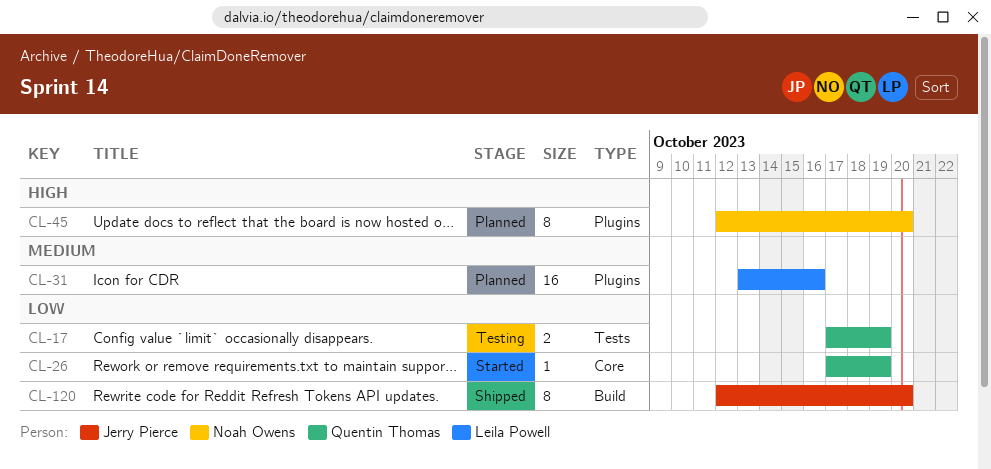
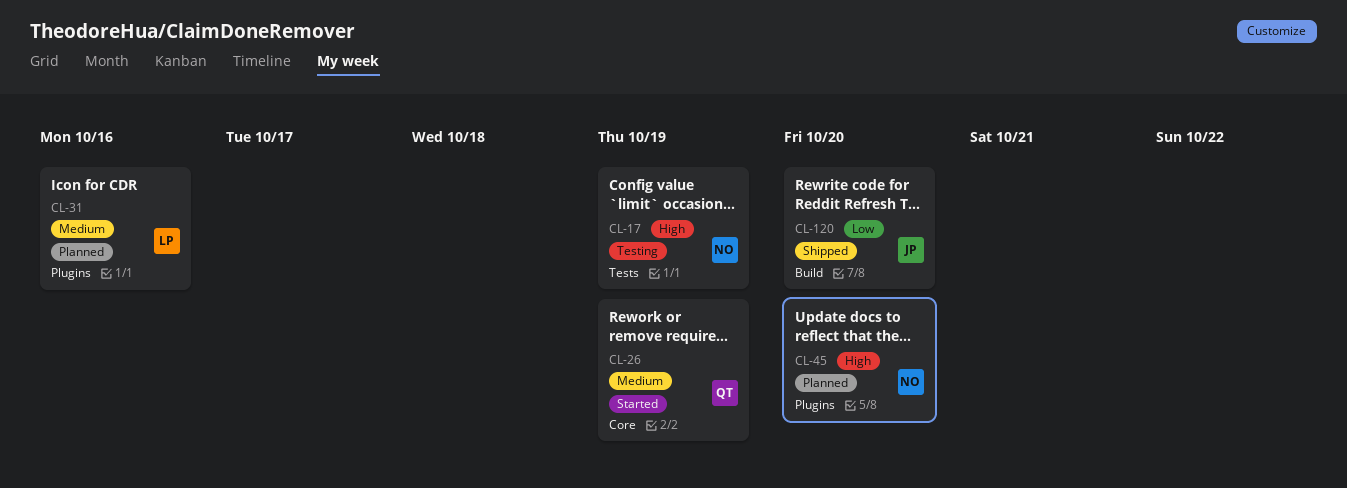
CL-17, owner: Quentin Thomas -> Noah Owens
CL-17, priority: Low -> High
CL-26, priority: Low -> Medium

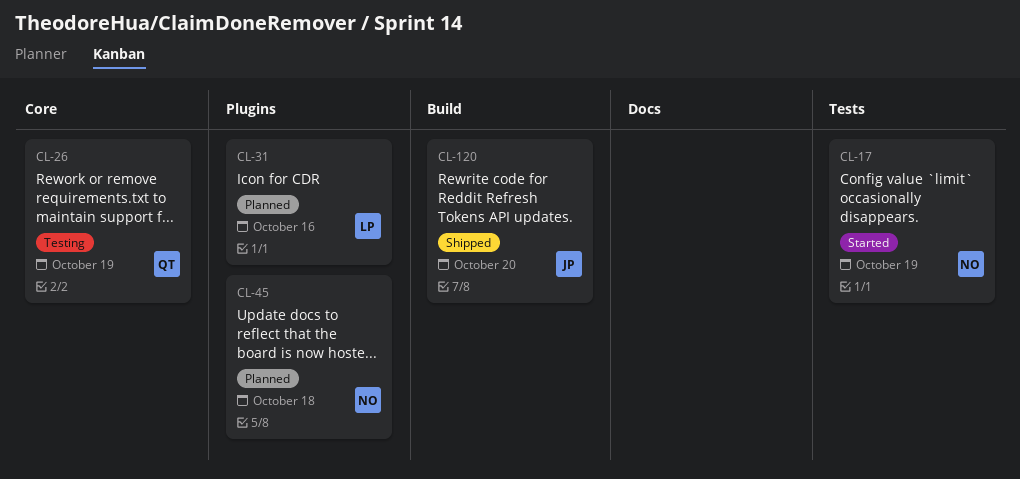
CL-17, status: Testing -> Started
CL-26, status: Started -> Testing
CL-45, due: Oct 20 -> Oct 18

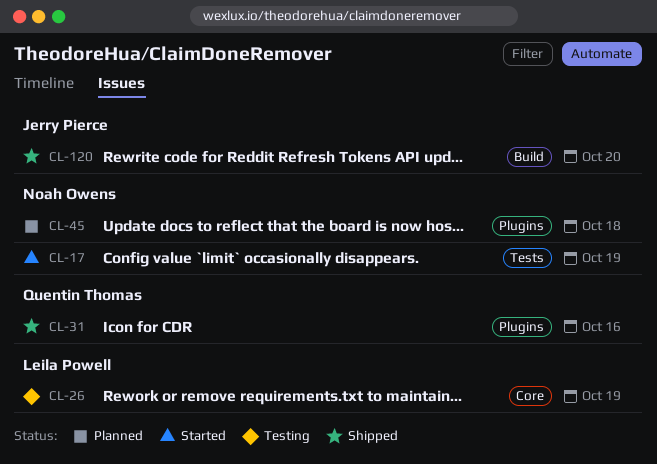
CL-26, owner: Quentin Thomas -> Leila Powell
CL-31, status: Planned -> Shipped
CL-31, owner: Leila Powell -> Quentin Thomas

